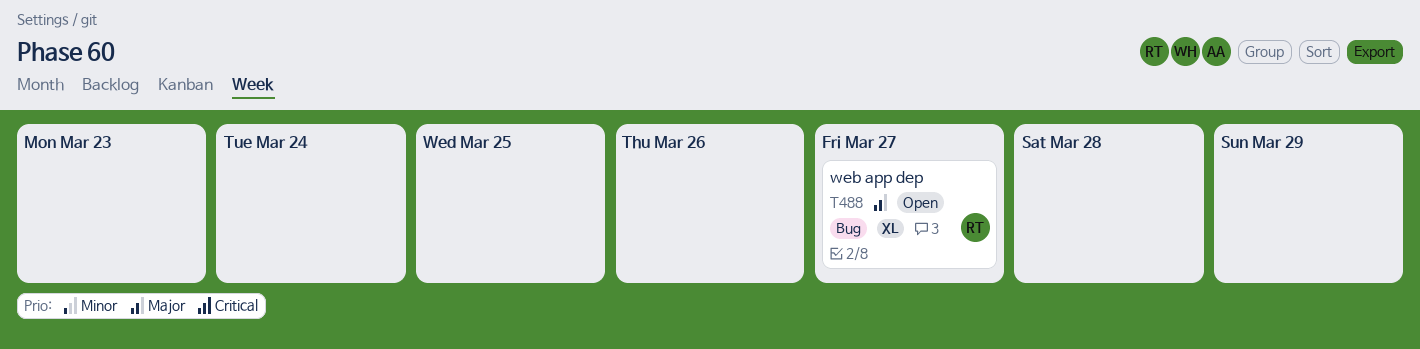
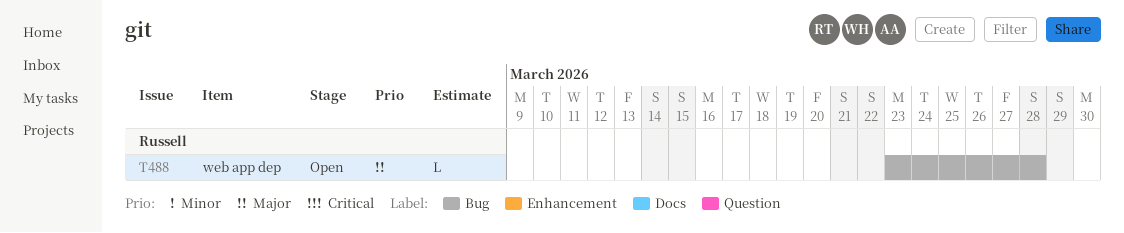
T488, estimate: XL -> L
T488, due: Mar 27 -> Mar 28

